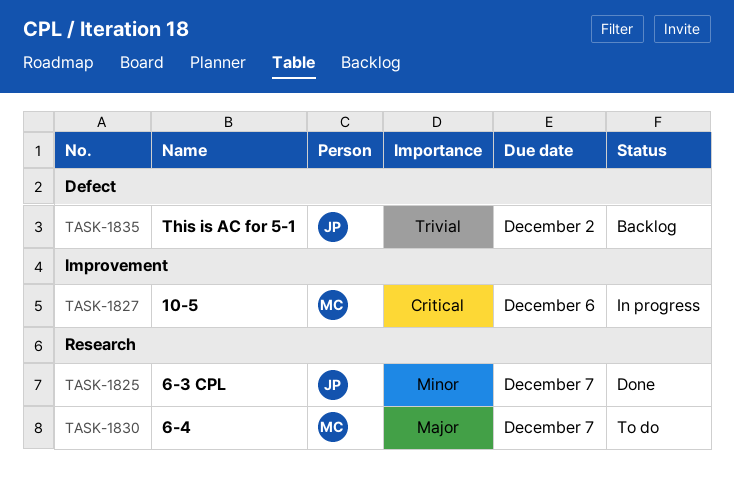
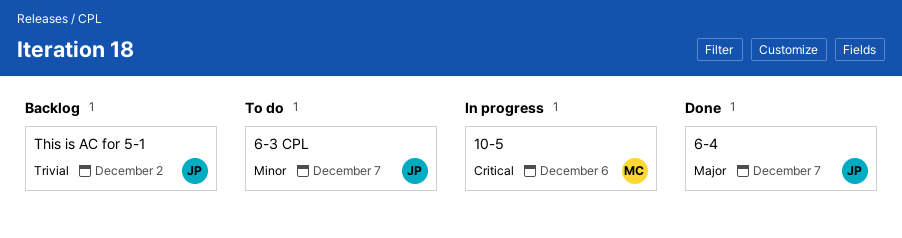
6-3 CPL, status: Done -> To do
6-4, status: To do -> Done
6-4, owner: MC -> JP

